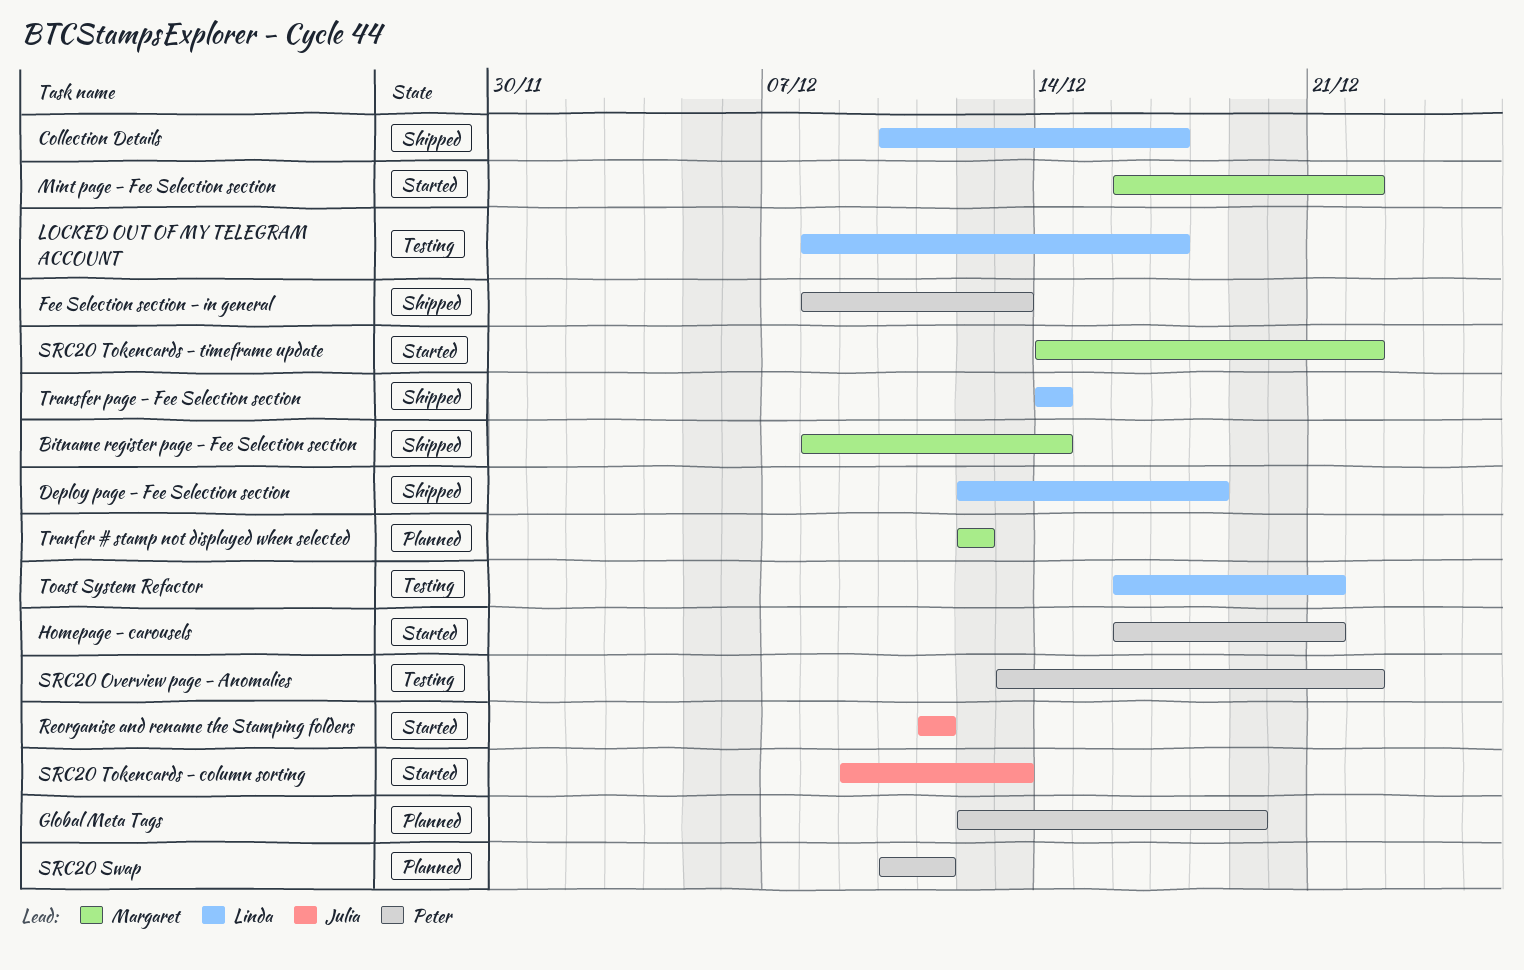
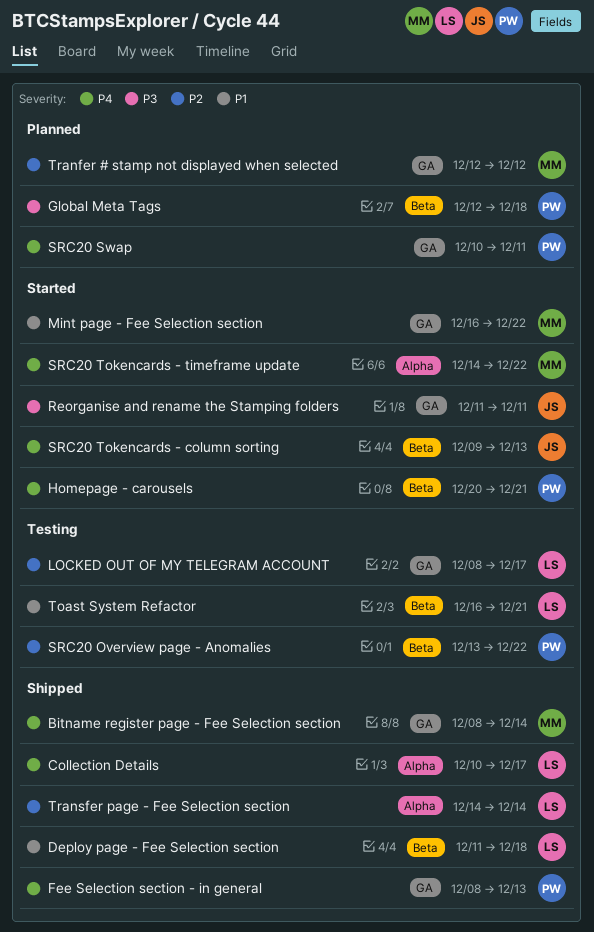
Deploy page - Fee Selection section, start: Dec 12 -> Dec 11
Global Meta Tags, due: Dec 19 -> Dec 18
Homepage - carousels, start: Dec 16 -> Dec 20

